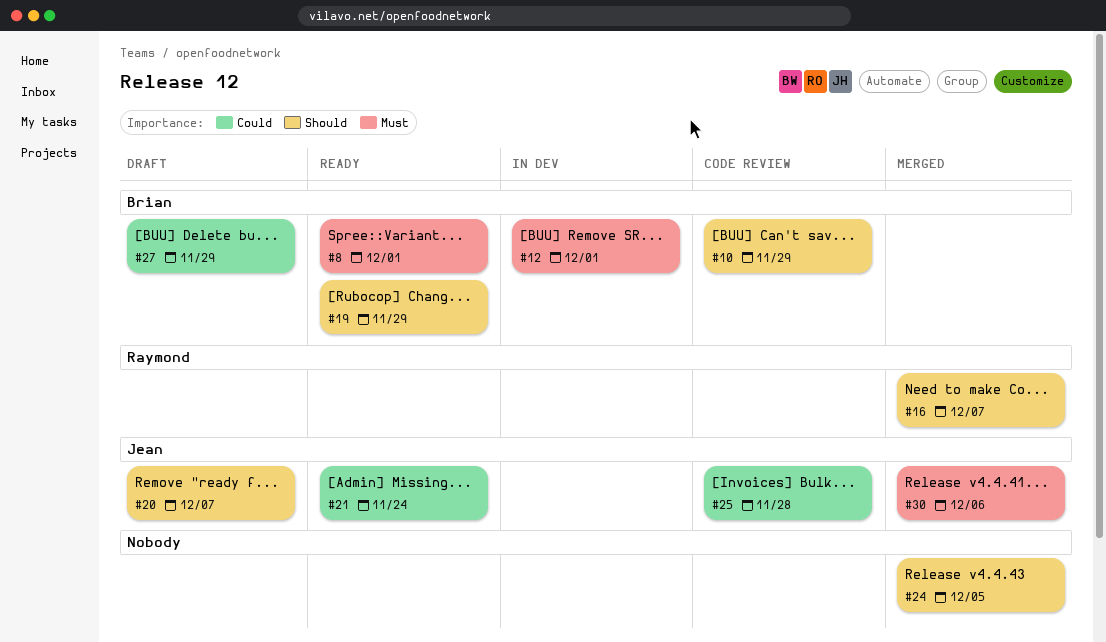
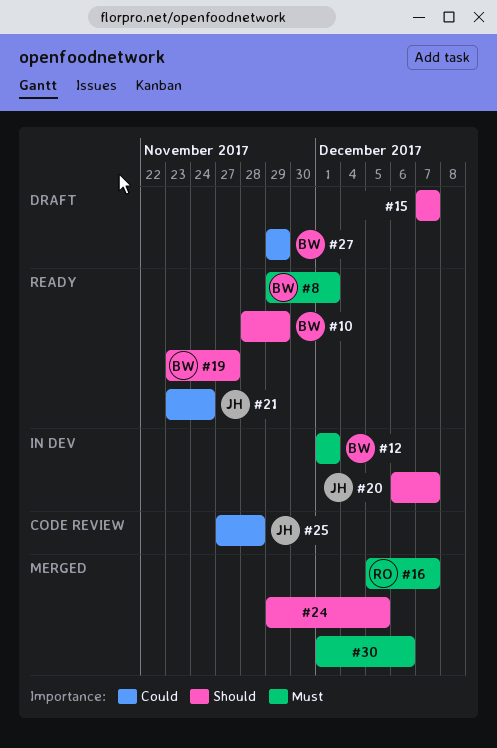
#10, status: Code review -> Ready
#15: none -> present
#16, priority: Should -> Must
#19, due: Nov 29 -> Nov 27
#20, status: Draft -> In dev
#30, owner: Jean -> none

